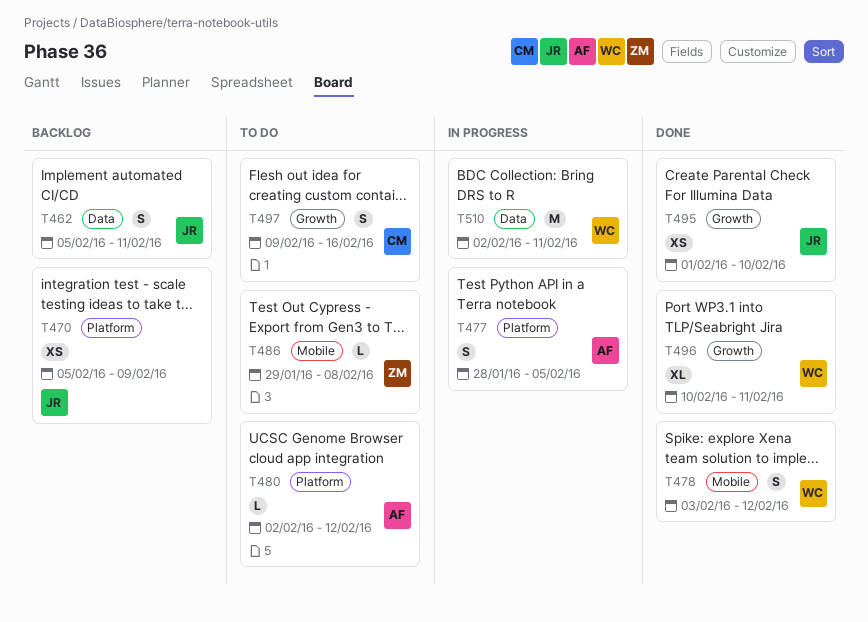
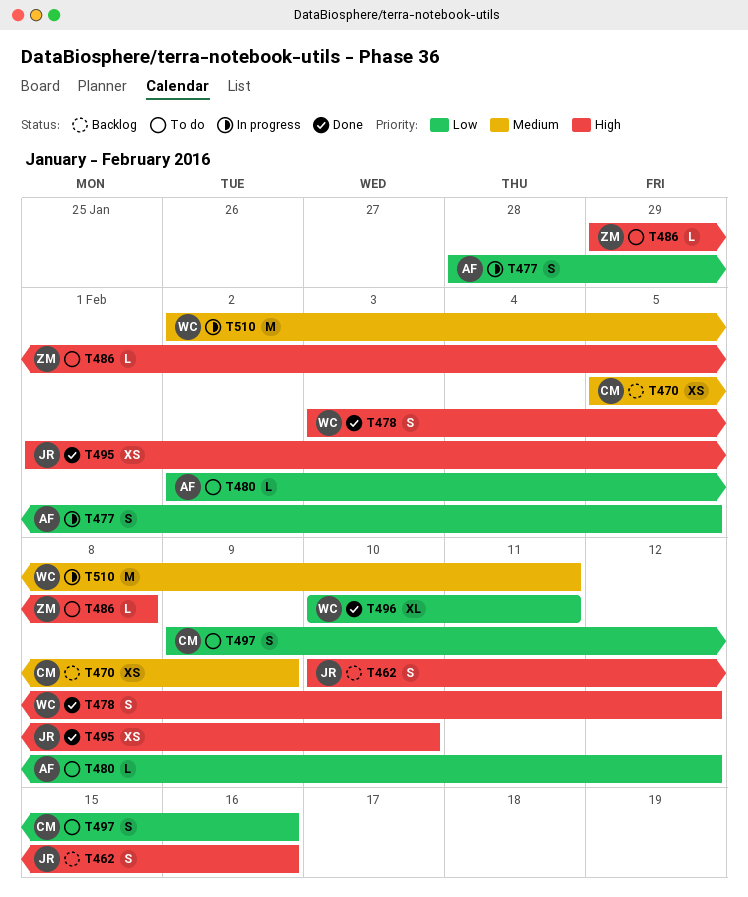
T462, start: Feb 5 -> Feb 10
T462, due: Feb 11 -> Feb 16
T470, owner: JR -> CM

